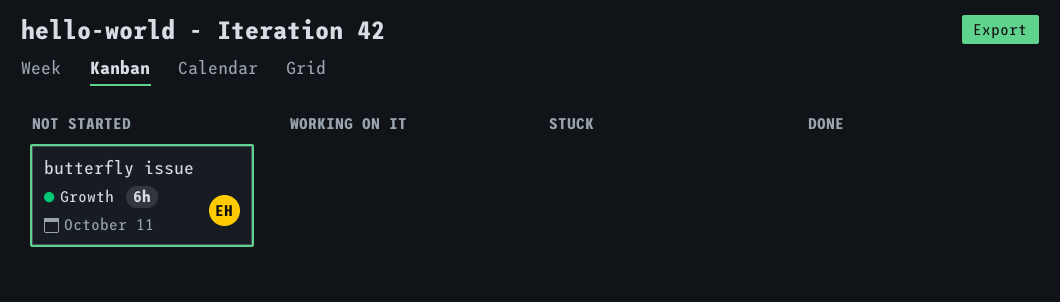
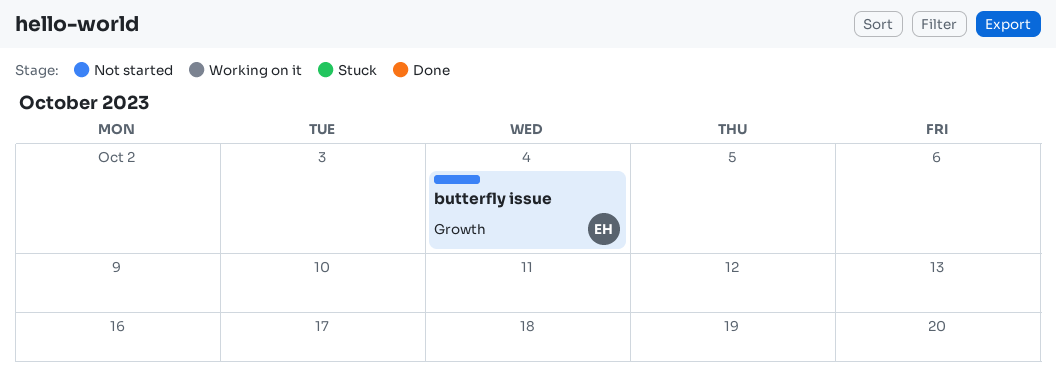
butterfly issue, due: Oct 11 -> Oct 4

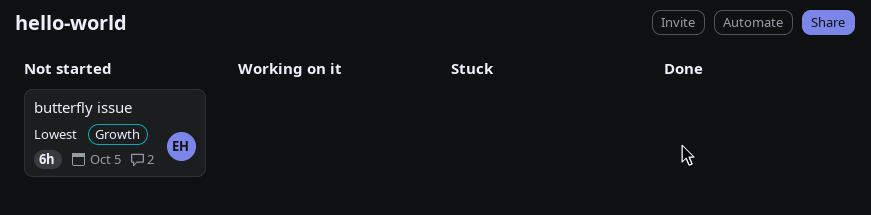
butterfly issue, due: Oct 4 -> Oct 5

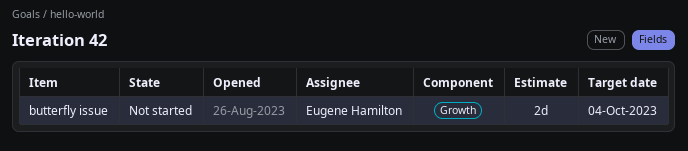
butterfly issue, estimate: 6h -> 2d
butterfly issue, due: Oct 5 -> Oct 4

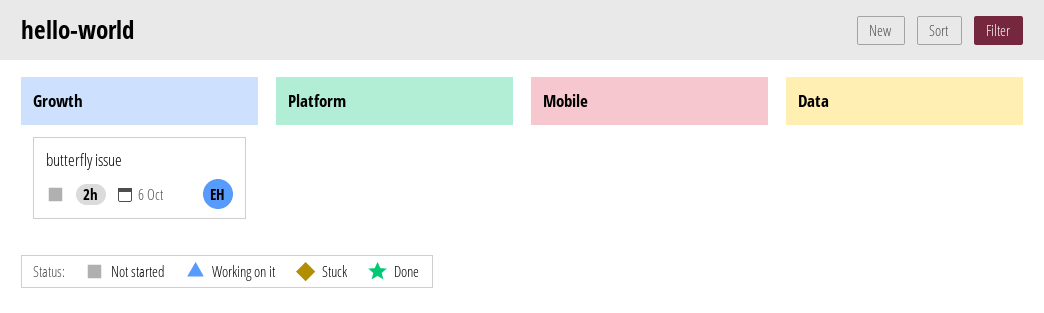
butterfly issue, estimate: 2d -> 2h
butterfly issue, due: Oct 4 -> Oct 6

